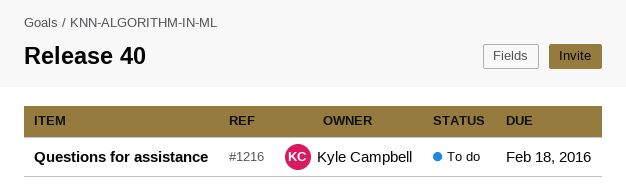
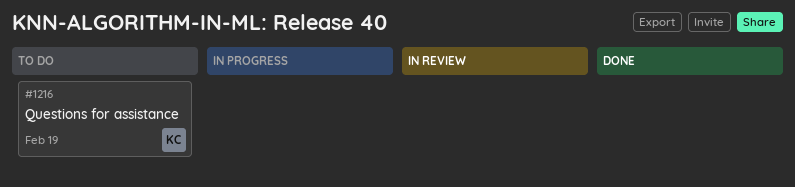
#1216, due: Feb 18 -> Feb 19

